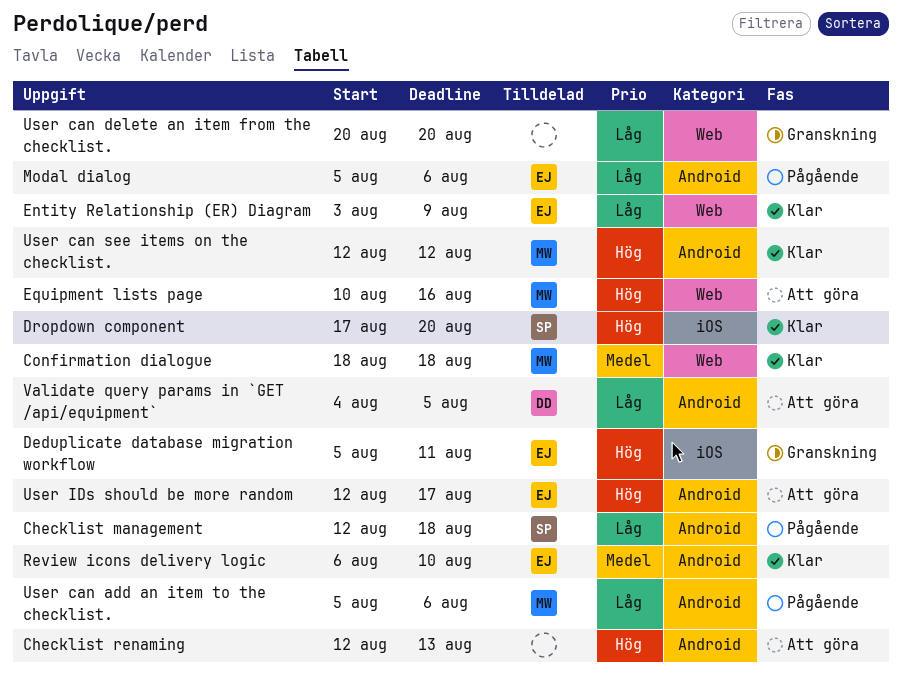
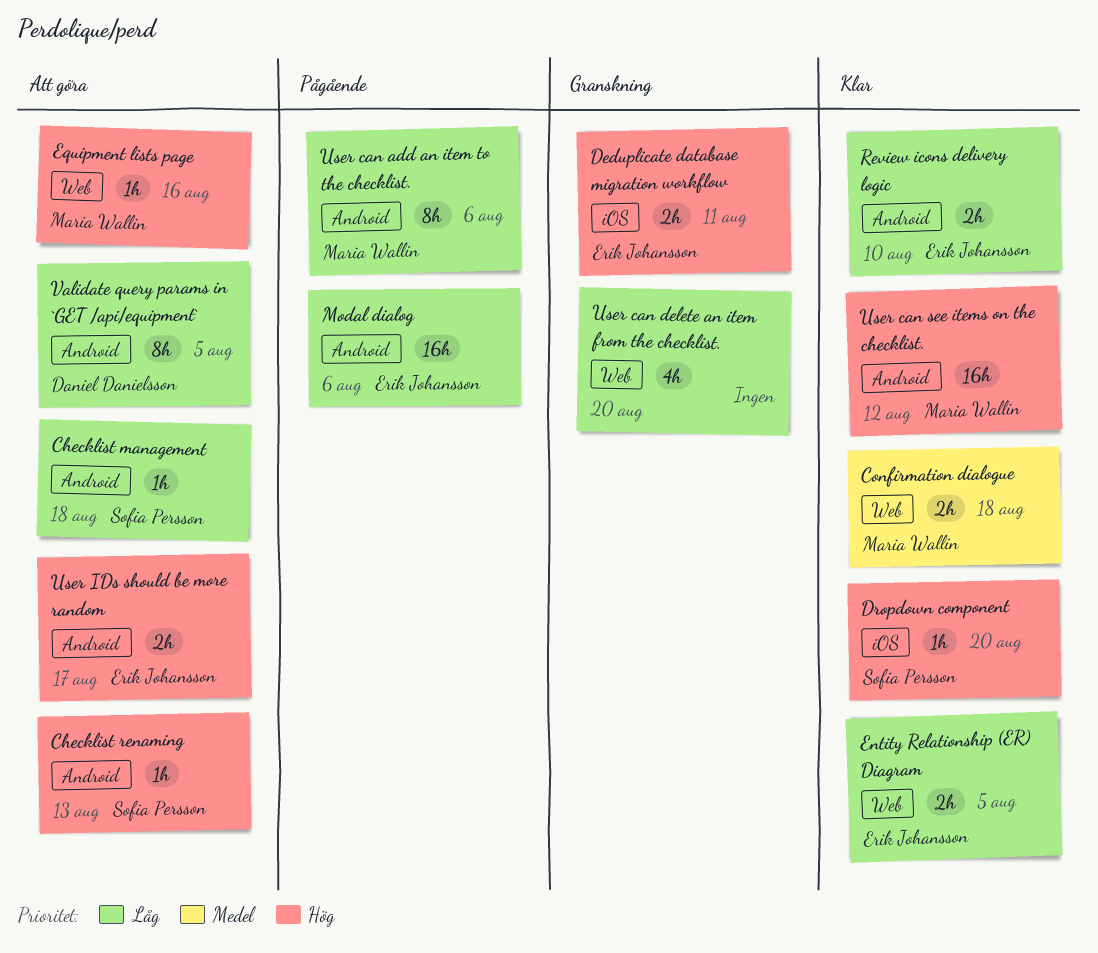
Checklist management, status: Pågående -> Att göra
Checklist renaming, owner: none -> Sofia Persson
Entity Relationship (ER) Diagram, due: Aug 9 -> Aug 5
Review icons delivery logic, priority: Medel -> Låg

